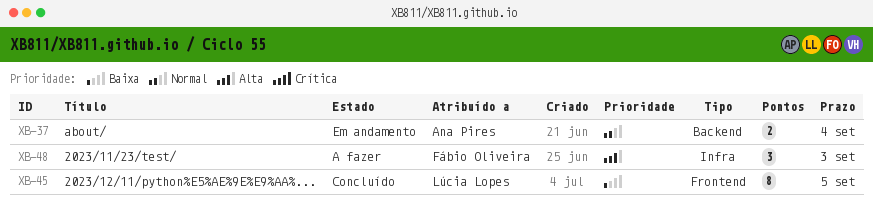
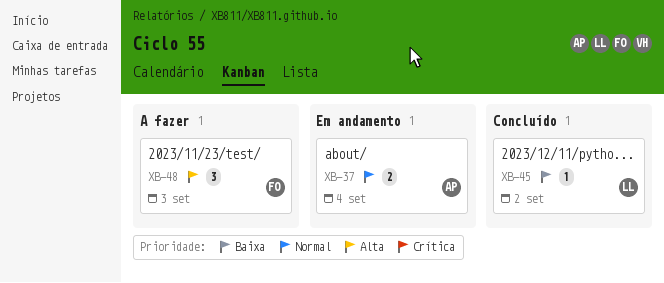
XB-45, estimate: 8 -> 1
XB-45, due: Sep 5 -> Sep 2

